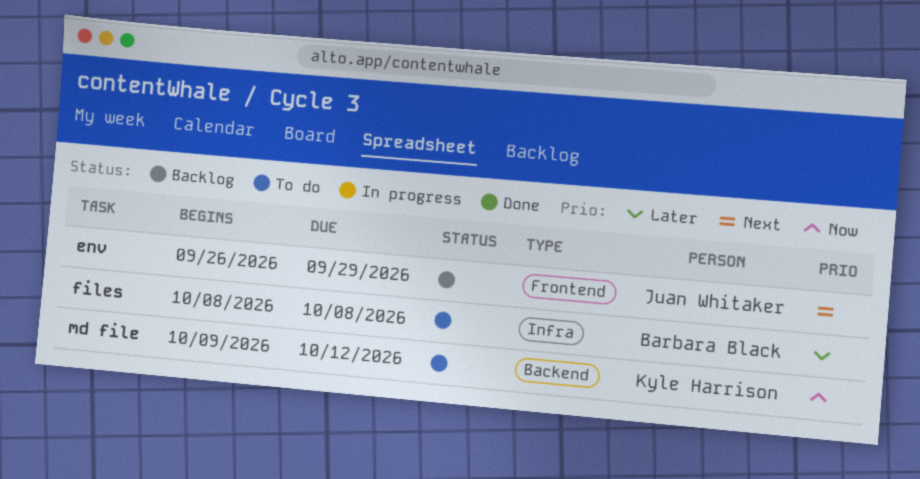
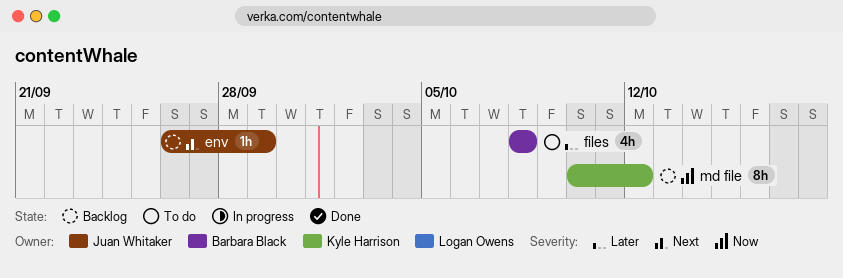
md file, status: To do -> Backlog
md file, start: Oct 9 -> Oct 10

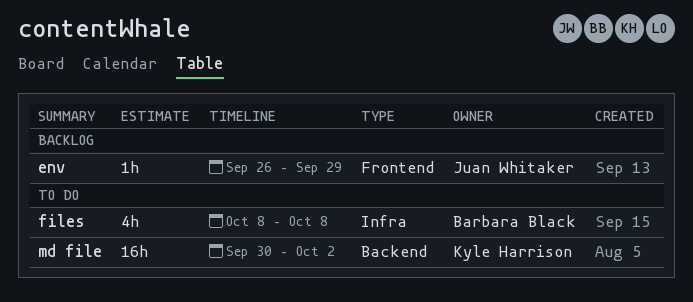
md file, status: Backlog -> To do
md file, estimate: 8h -> 16h
md file, start: Oct 10 -> Sep 30
md file, due: Oct 12 -> Oct 2

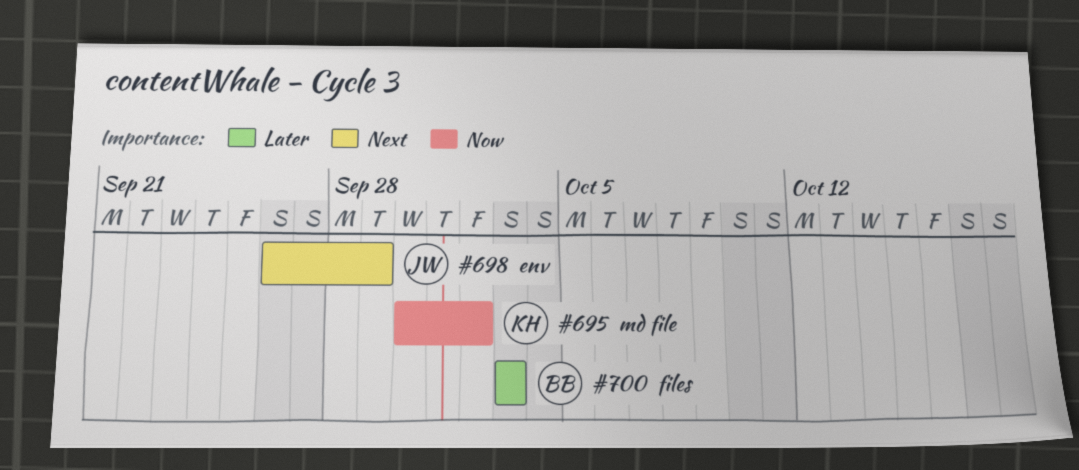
files, start: Oct 8 -> Oct 3
files, due: Oct 8 -> Oct 3

